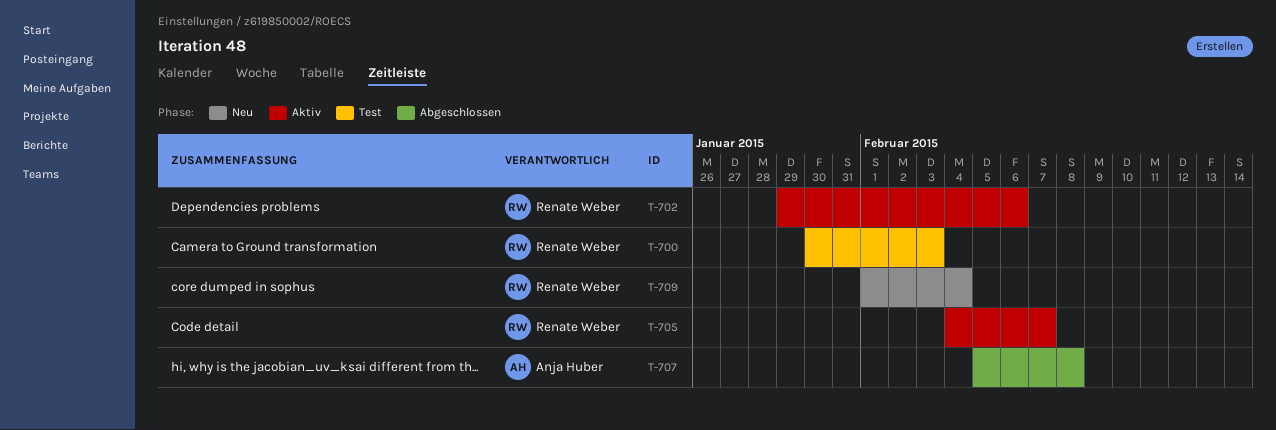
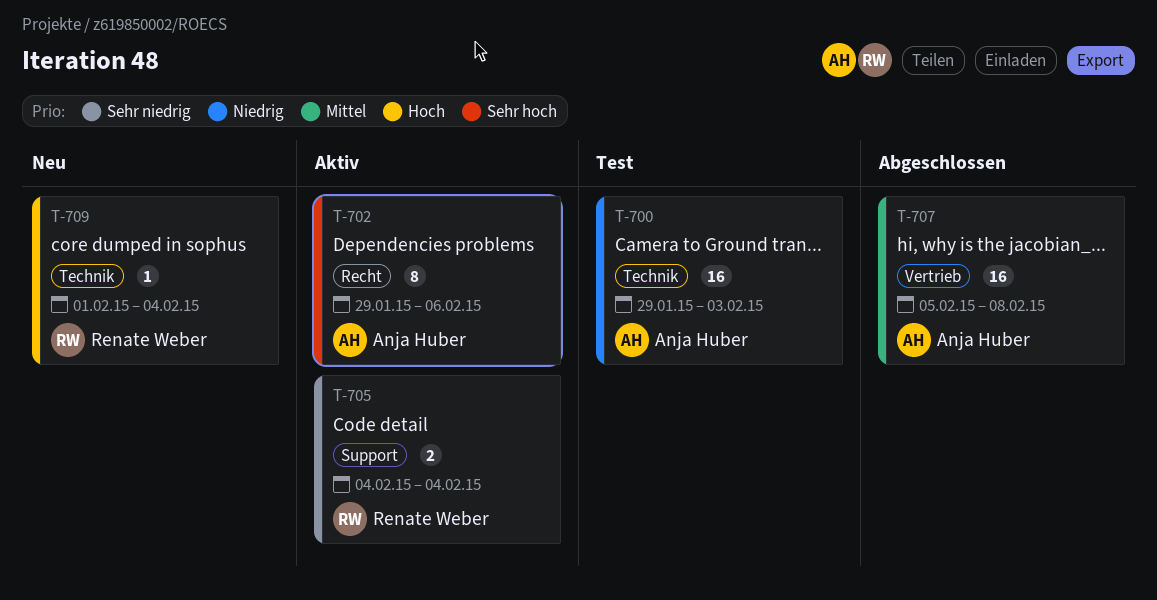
T-700, owner: Renate Weber -> Anja Huber
T-700, start: Jan 30 -> Jan 29
T-702, owner: Renate Weber -> Anja Huber
T-705, due: Feb 7 -> Feb 4

